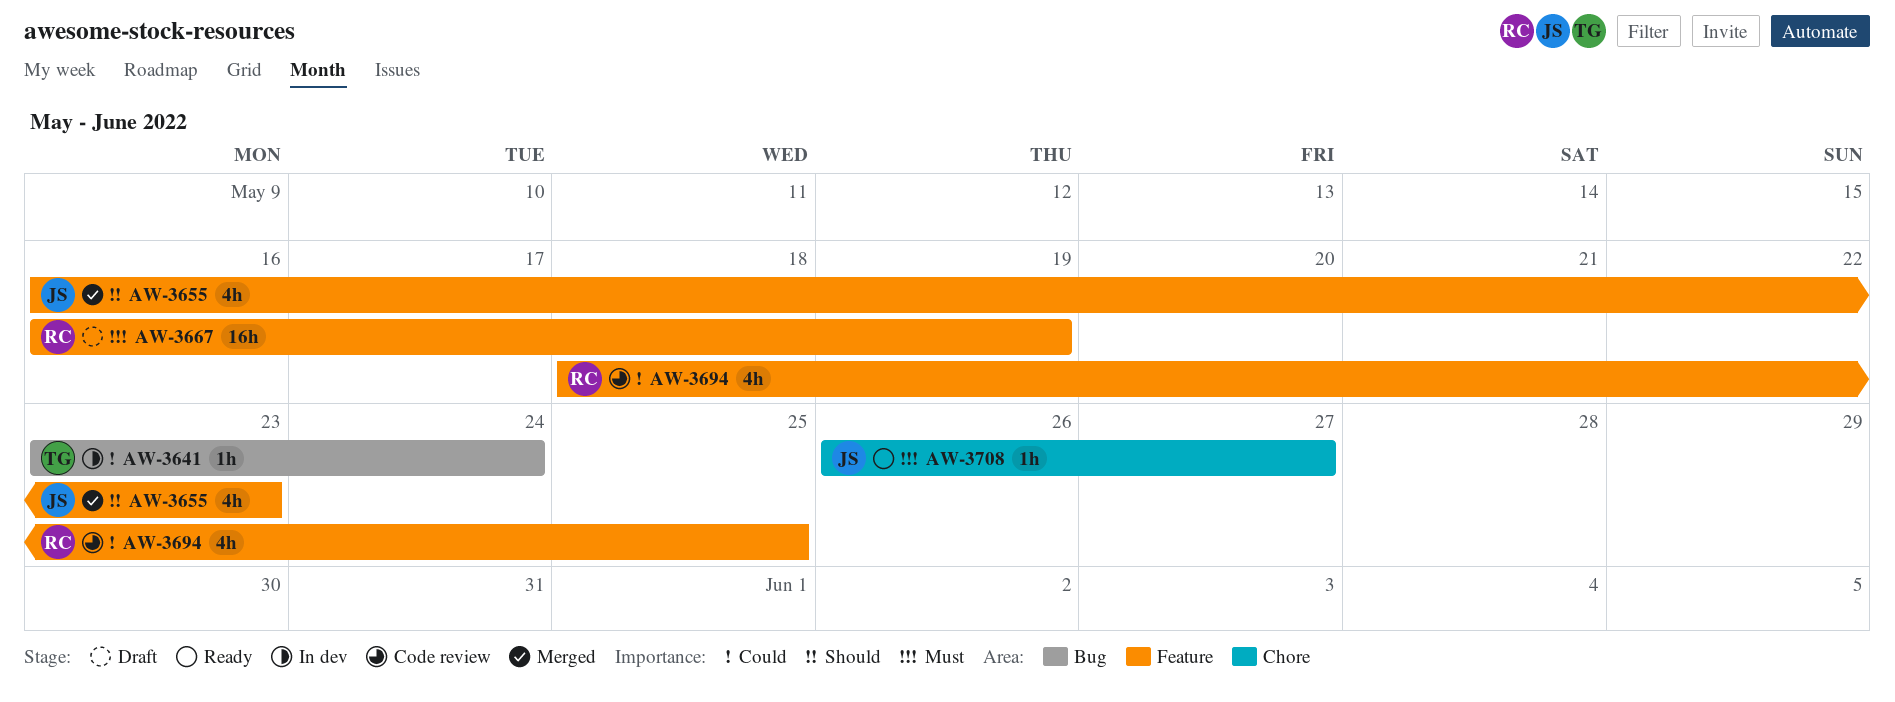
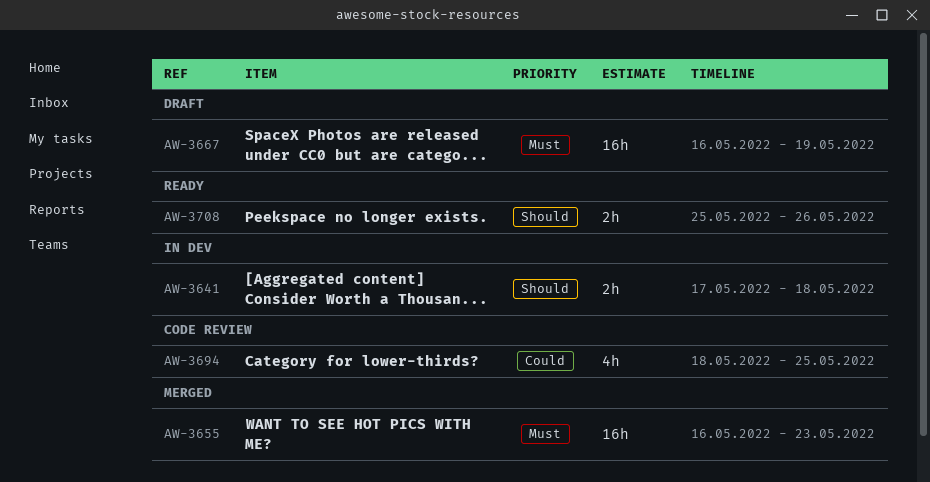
AW-3641, priority: Could -> Should
AW-3641, estimate: 1h -> 2h
AW-3641, start: May 23 -> May 17
AW-3641, due: May 24 -> May 18
AW-3655, priority: Should -> Must
AW-3655, estimate: 4h -> 16h
AW-3708, priority: Must -> Should
AW-3708, estimate: 1h -> 2h
AW-3708, start: May 26 -> May 25
AW-3708, due: May 27 -> May 26

